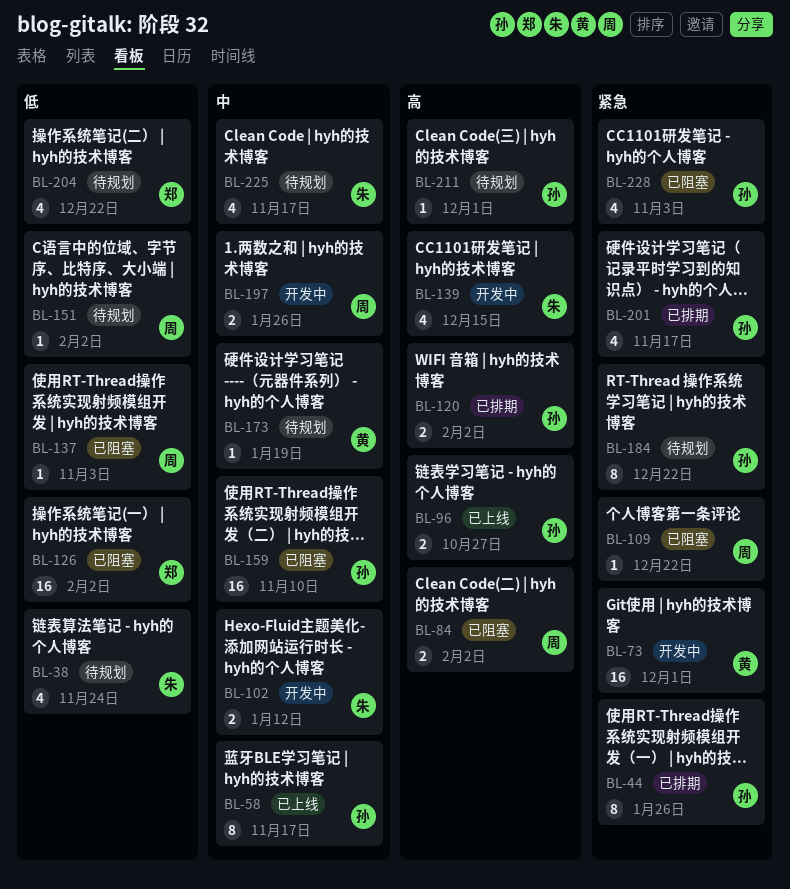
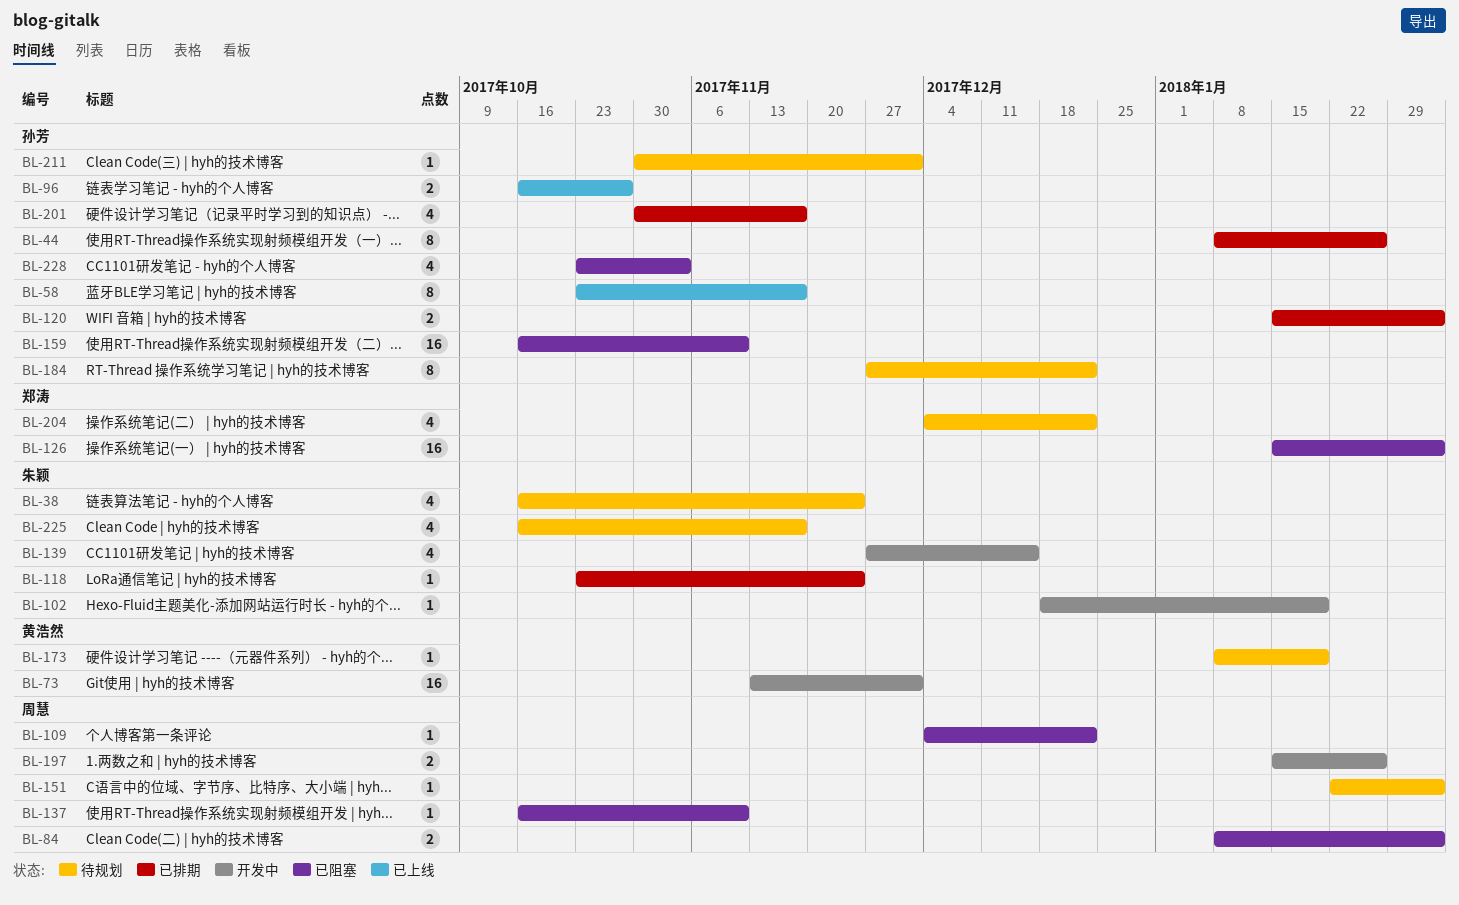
BL-102, estimate: 2 -> 1
BL-102, due: Jan 12 -> Jan 19
BL-118: none -> present
BL-137, due: Nov 3 -> Nov 10

